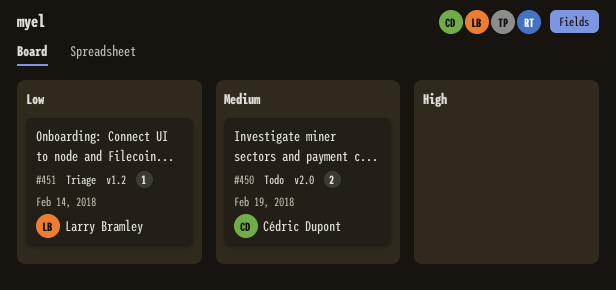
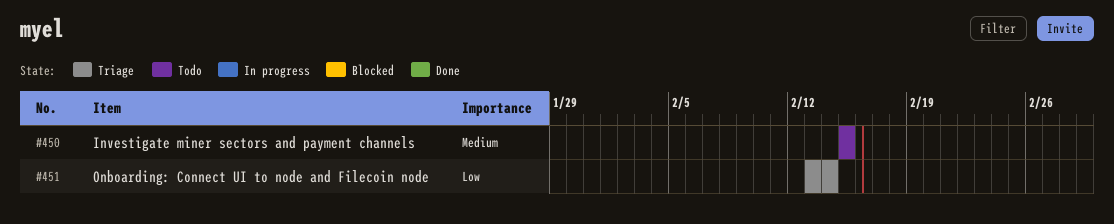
#450, due: Feb 19 -> Feb 15

